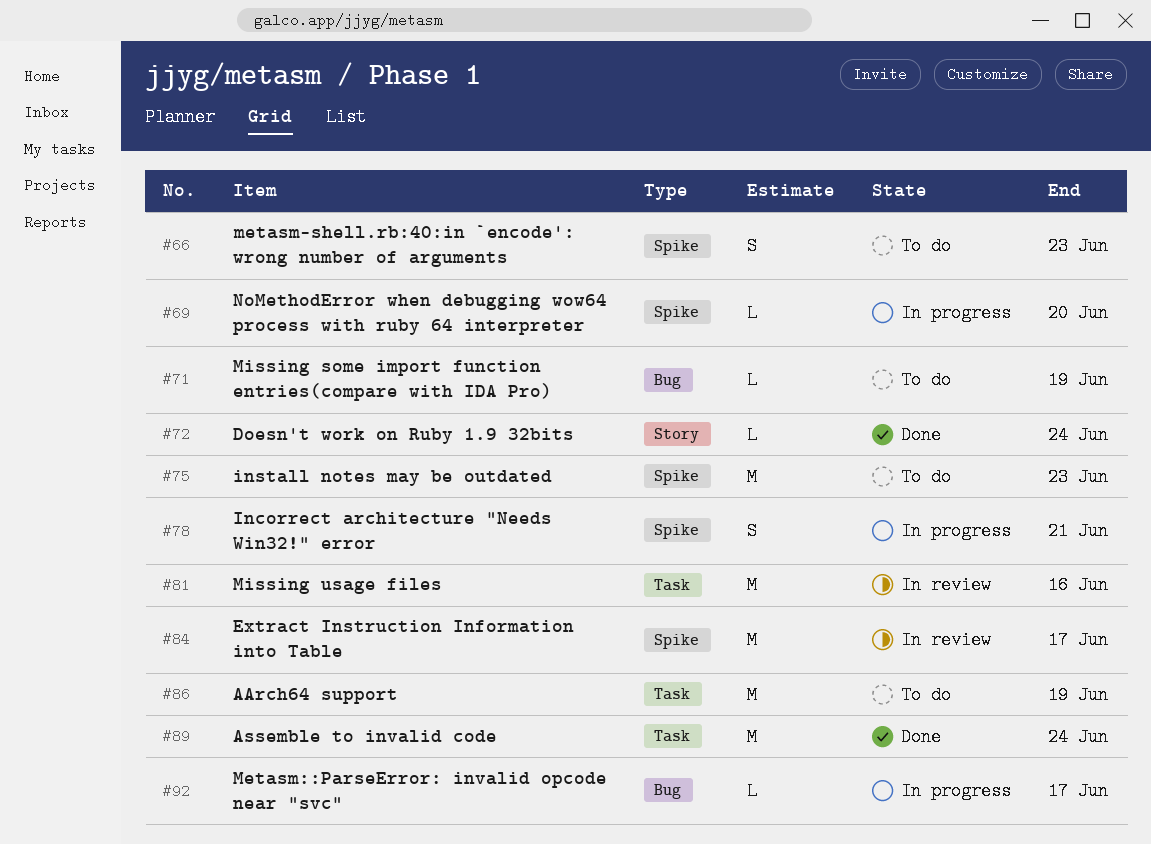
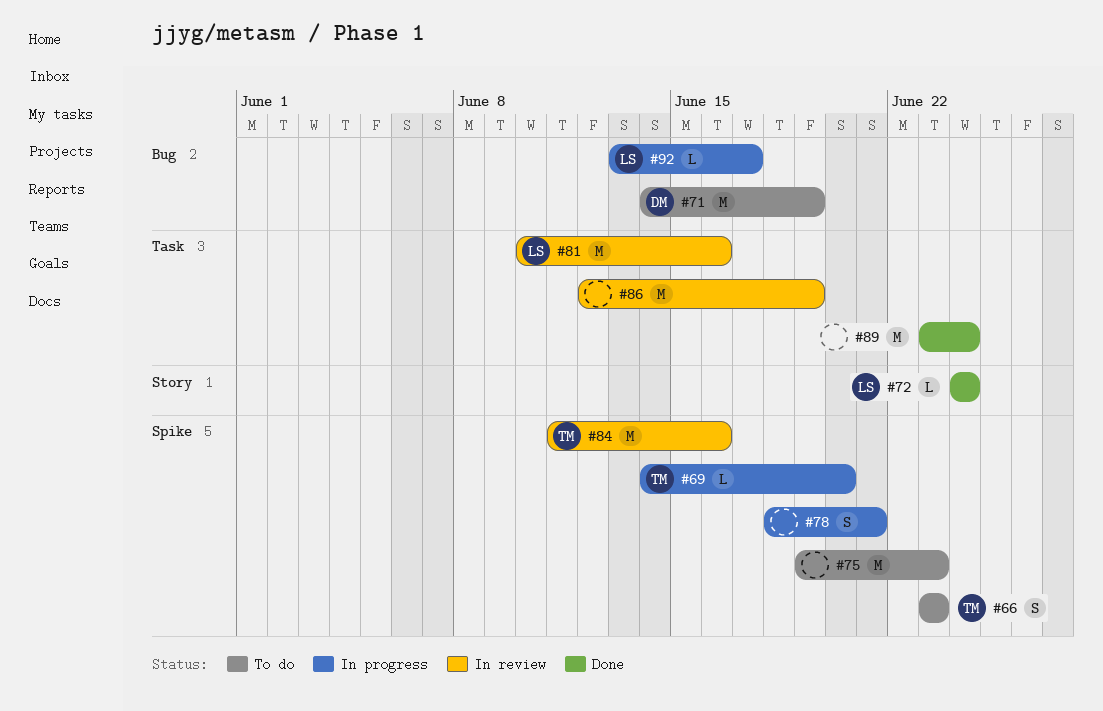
#71, estimate: L -> M
#84, due: Jun 17 -> Jun 16
#86, status: To do -> In review

